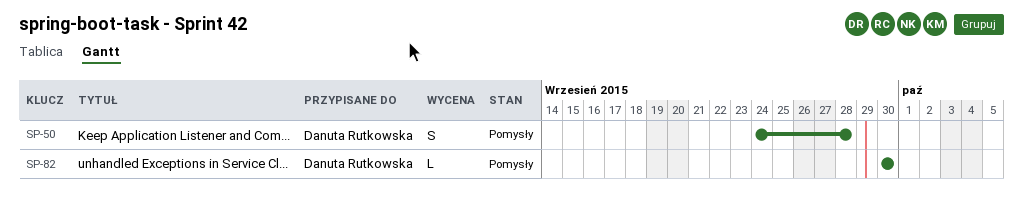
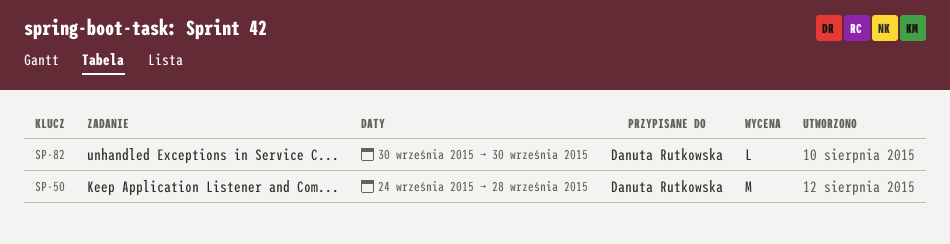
SP-50, estimate: S -> M

